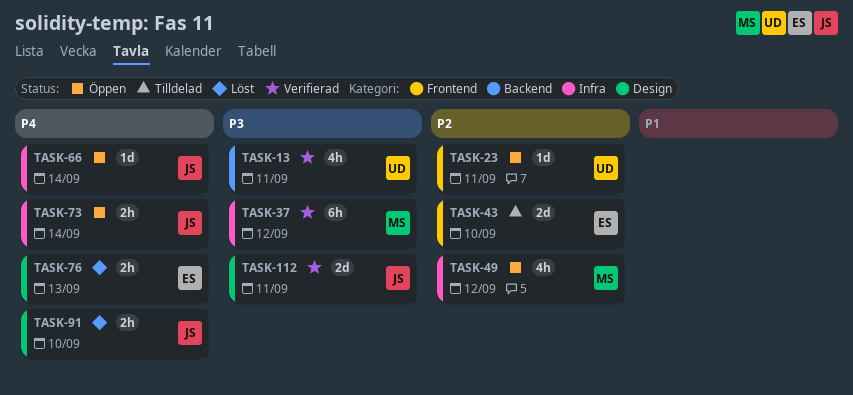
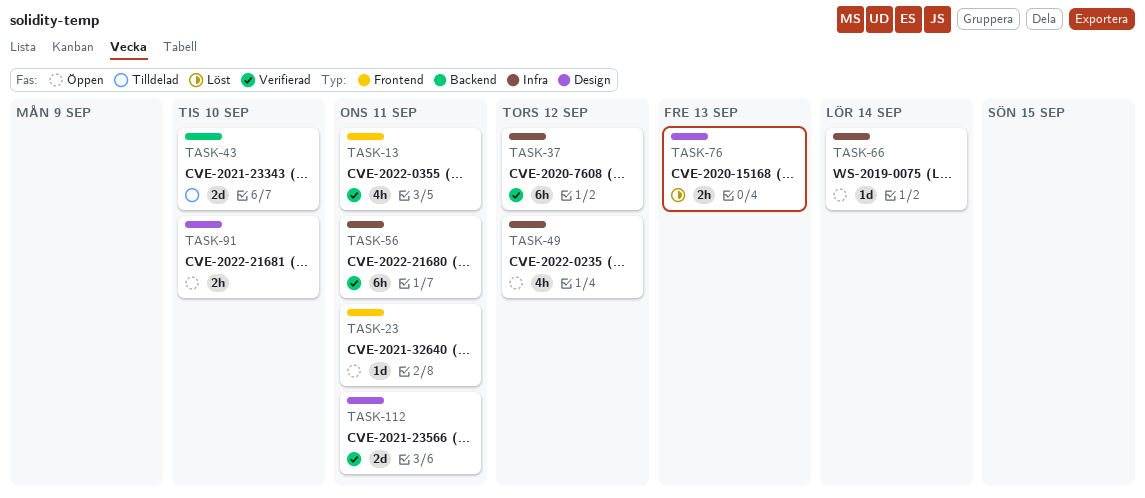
TASK-13, label: Backend -> Frontend
TASK-43, label: Frontend -> Backend
TASK-56: none -> present
TASK-73: present -> none
TASK-91, status: Löst -> Öppen

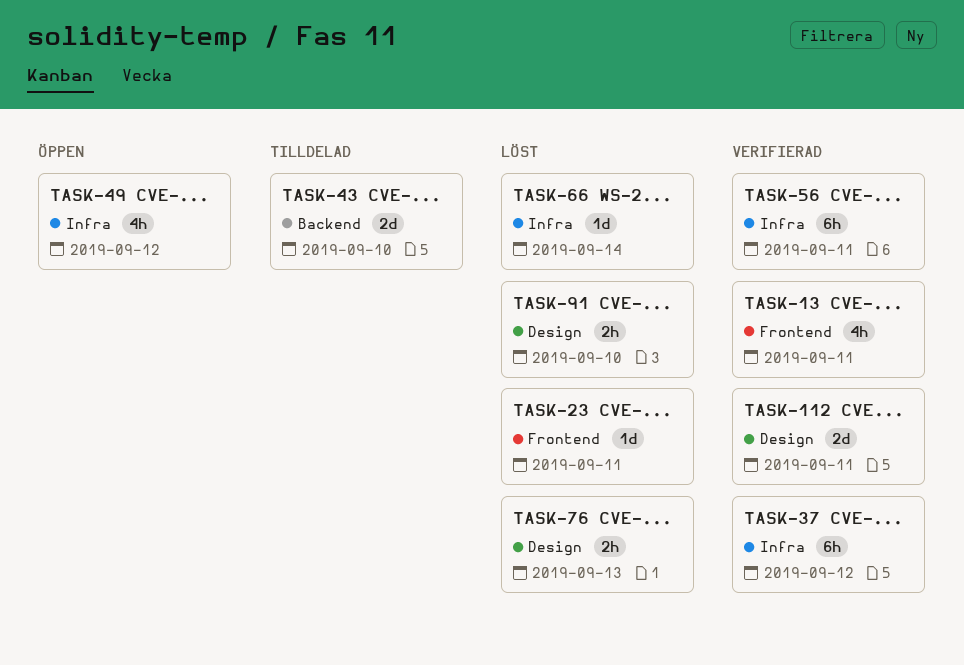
TASK-23, status: Öppen -> Löst
TASK-66, status: Öppen -> Löst
TASK-91, status: Öppen -> Löst

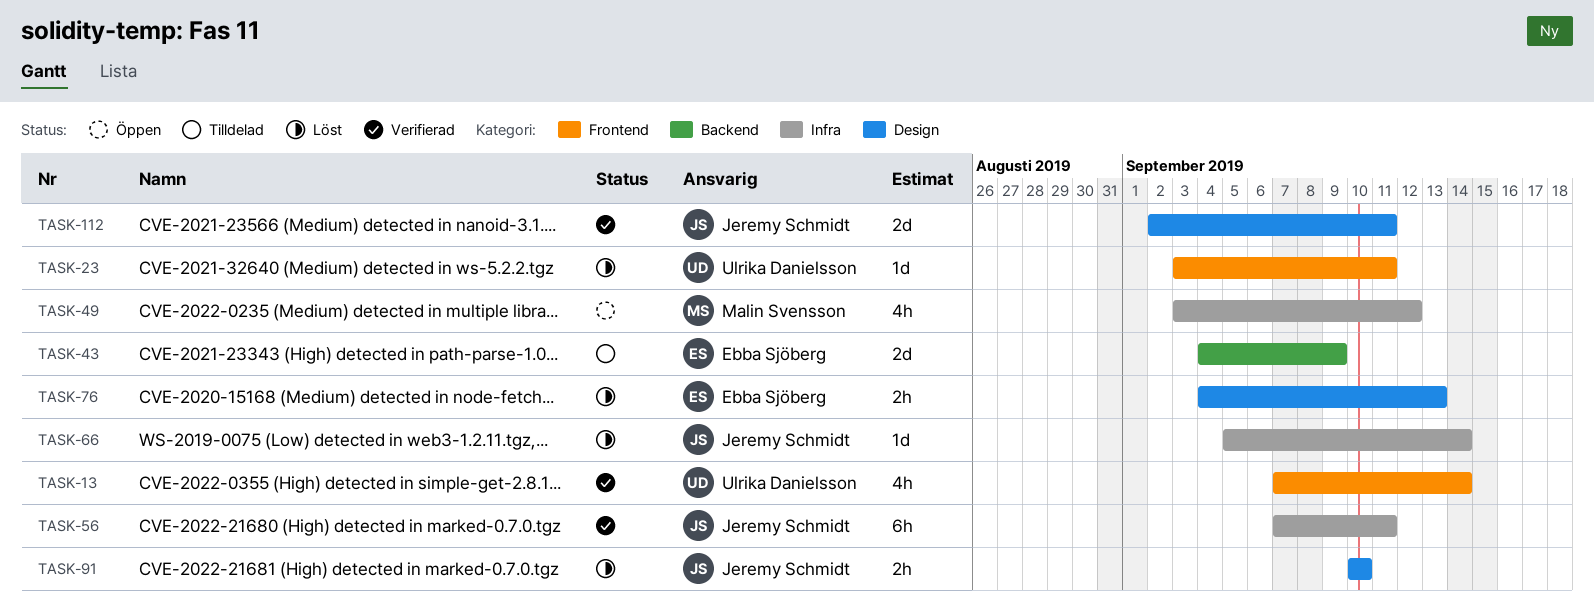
TASK-13, due: Sep 11 -> Sep 14
TASK-37: present -> none
TASK-43, due: Sep 10 -> Sep 9

